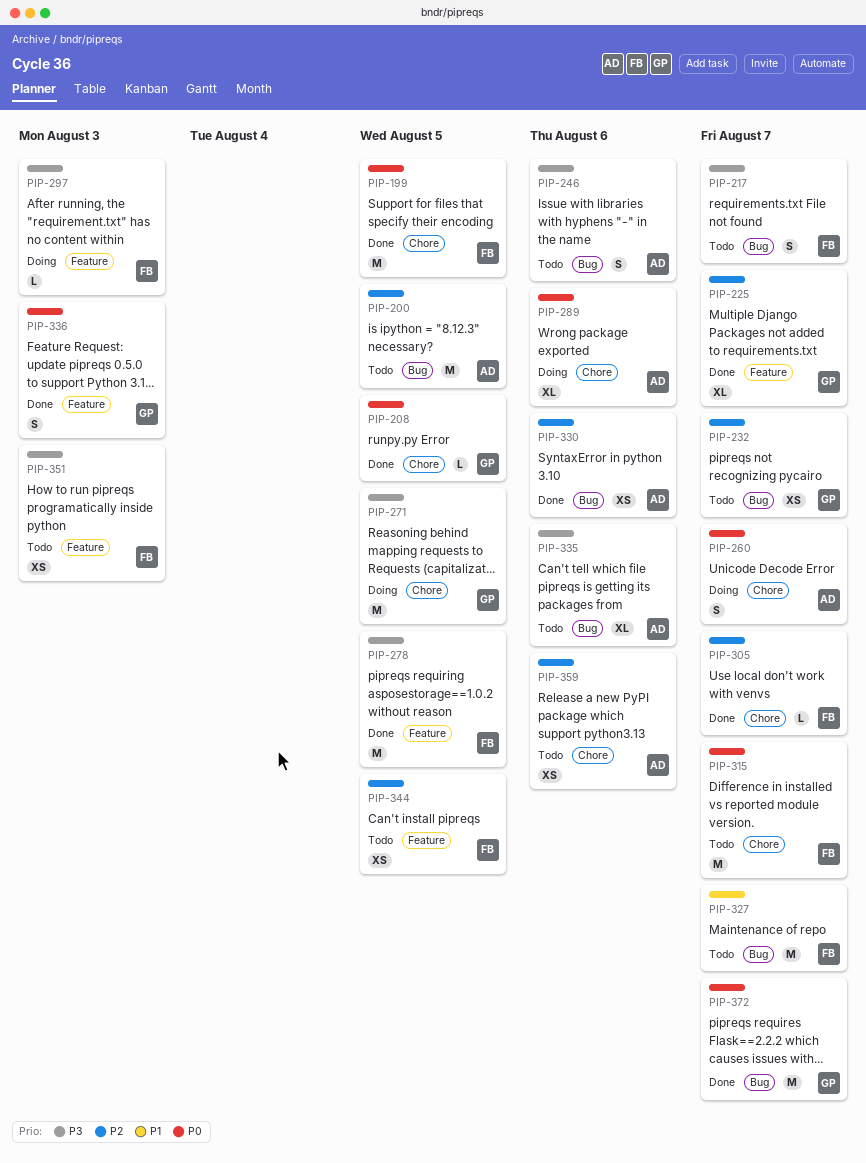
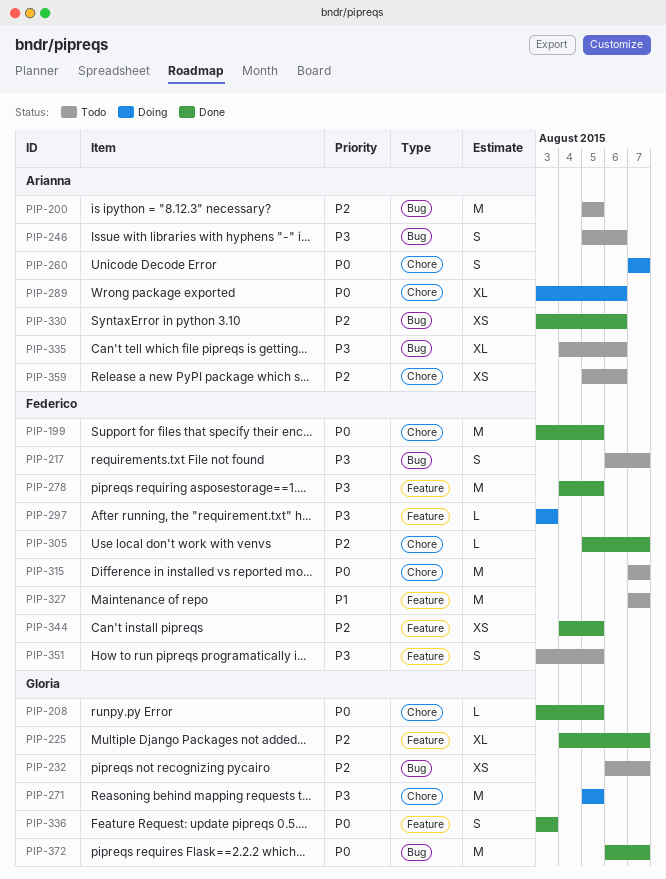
PIP-327, label: Bug -> Feature
PIP-344, status: Todo -> Done
PIP-351, estimate: XS -> S
PIP-351, due: Aug 3 -> Aug 5

